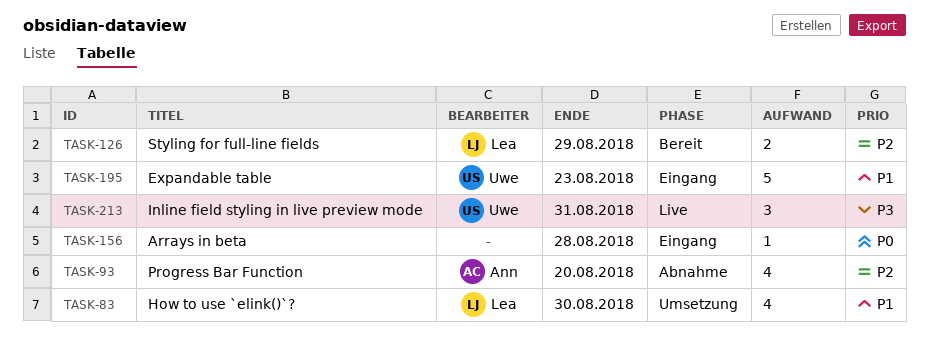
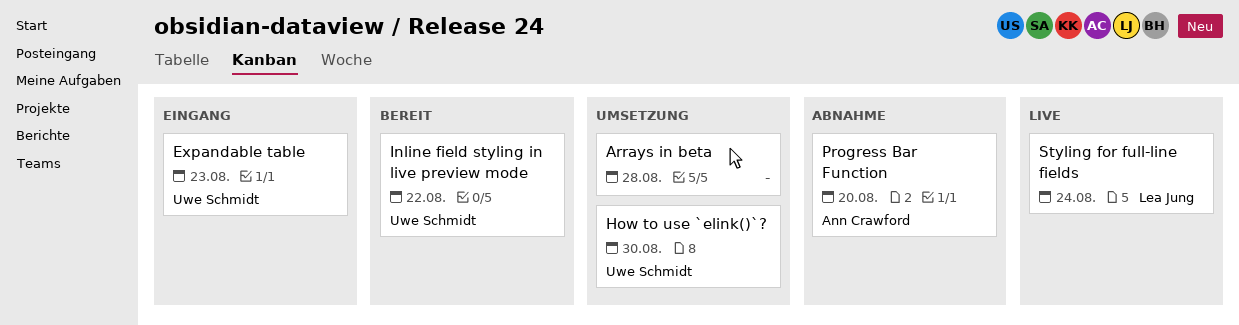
Arrays in beta, status: Eingang -> Umsetzung
How to use `elink()`?, owner: Lea Jung -> Uwe Schmidt
Inline field styling in live preview mode, status: Live -> Bereit
Inline field styling in live preview mode, due: Aug 31 -> Aug 22
Styling for full-line fields, status: Bereit -> Live
Styling for full-line fields, due: Aug 29 -> Aug 24

